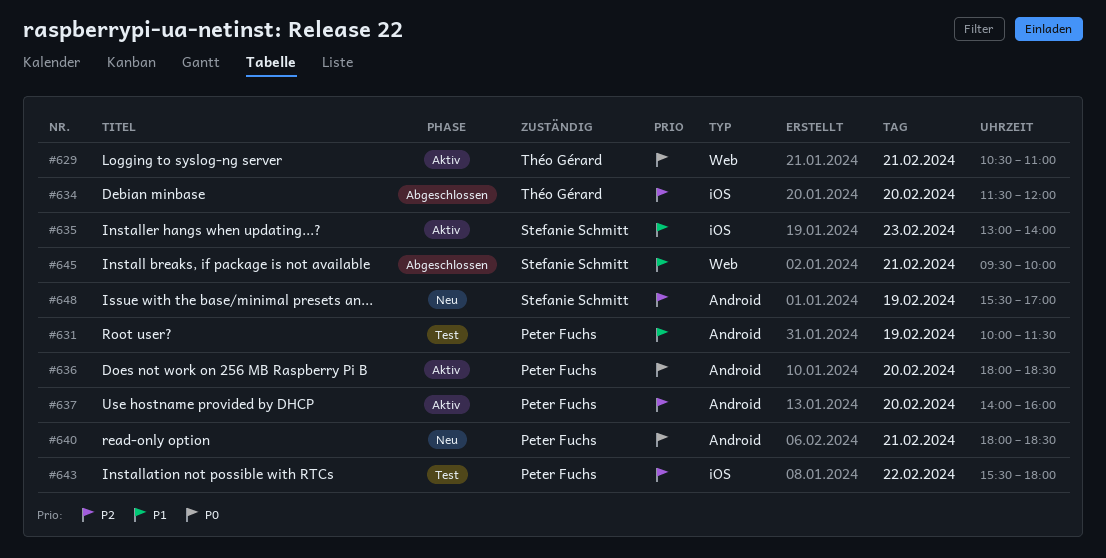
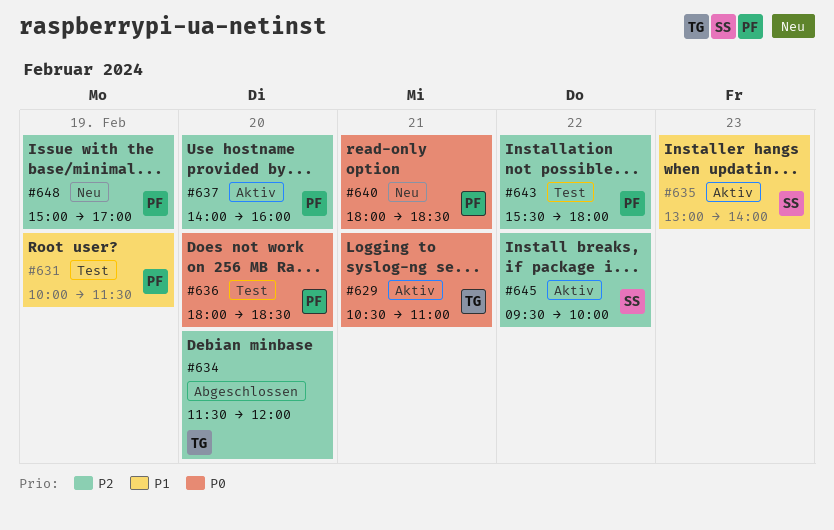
#636, status: Aktiv -> Test
#645, status: Abgeschlossen -> Aktiv
#645, priority: P1 -> P2
#645, day: Feb 21 -> Feb 22
#648, owner: Stefanie Schmitt -> Peter Fuchs
#648, begins: 15:30 -> 15:00

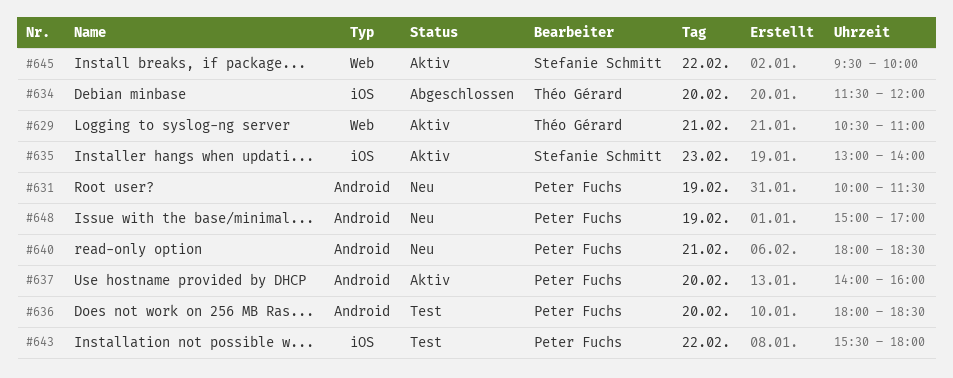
#631, status: Test -> Neu

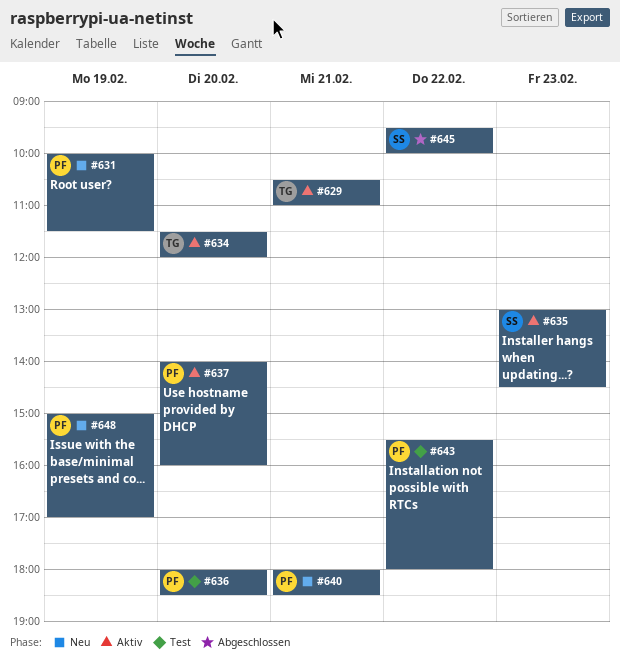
#634, status: Abgeschlossen -> Aktiv
#635, ends: 14:00 -> 14:30
#645, status: Aktiv -> Abgeschlossen

